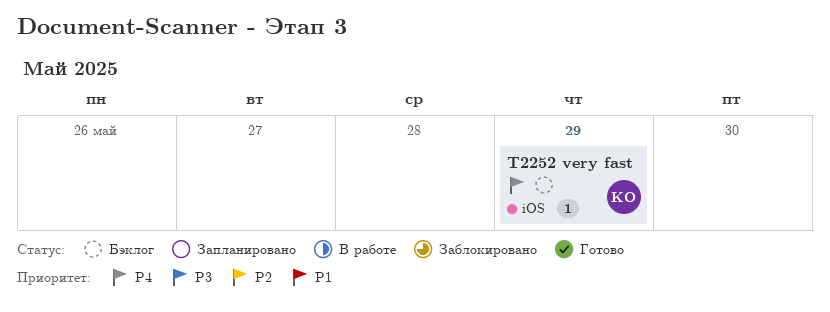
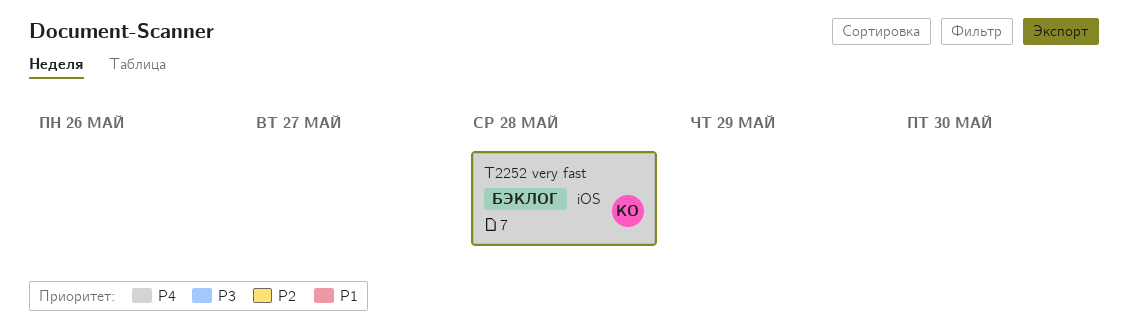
T2252, due: May 29 -> May 28

